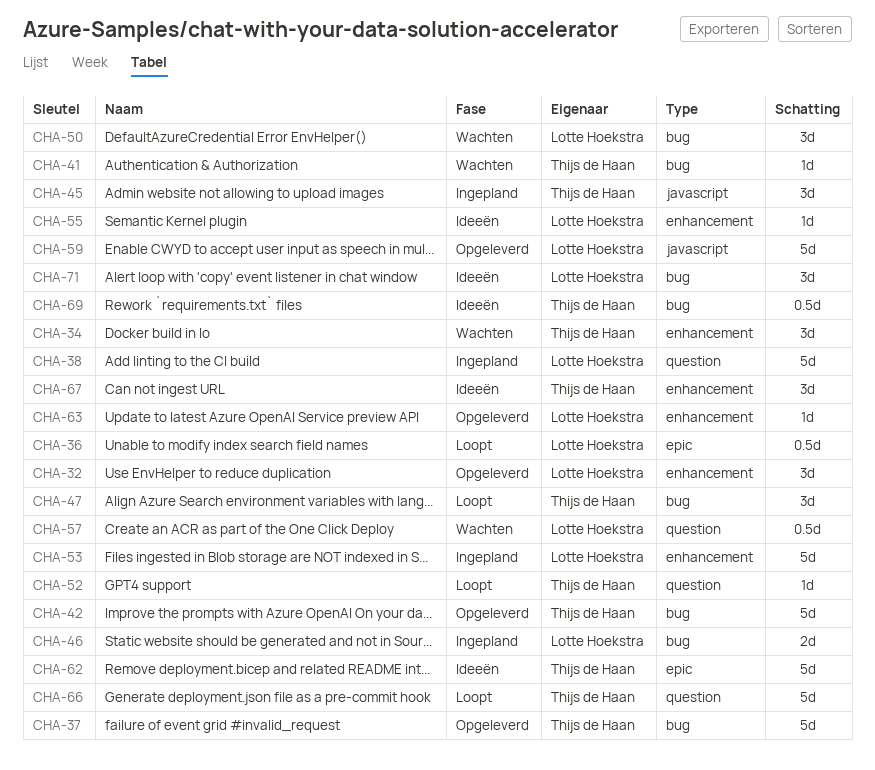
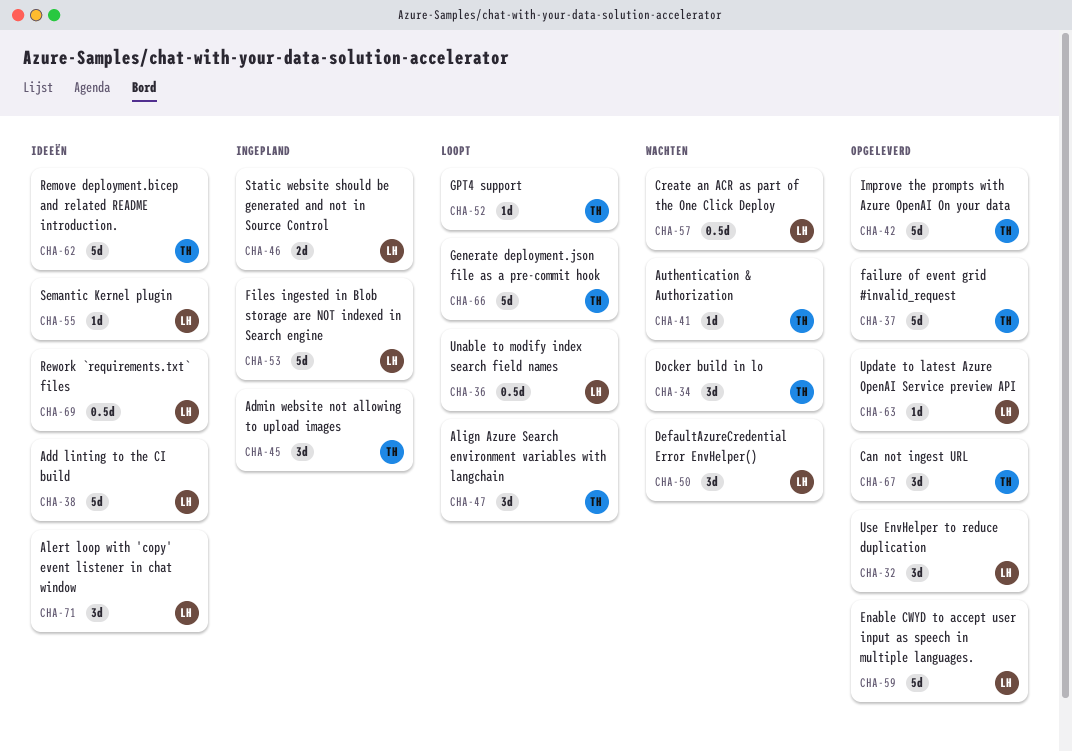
CHA-38, status: Ingepland -> Ideeën
CHA-67, status: Ideeën -> Opgeleverd
CHA-69, owner: Thijs de Haan -> Lotte Hoekstra

